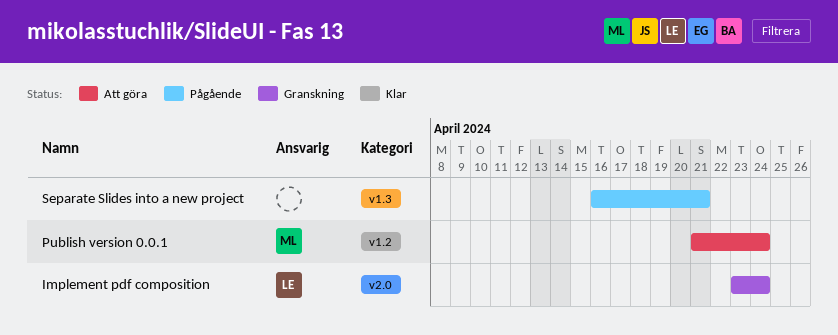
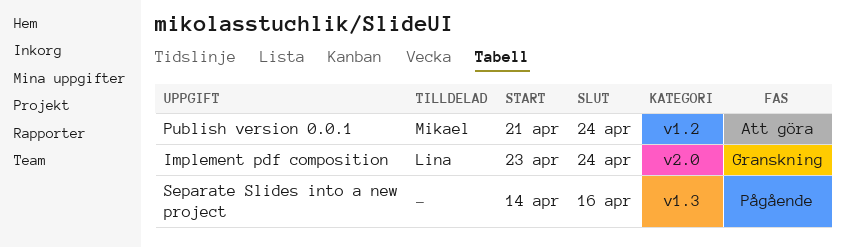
Separate Slides into a new project, start: Apr 16 -> Apr 14
Separate Slides into a new project, due: Apr 21 -> Apr 16

